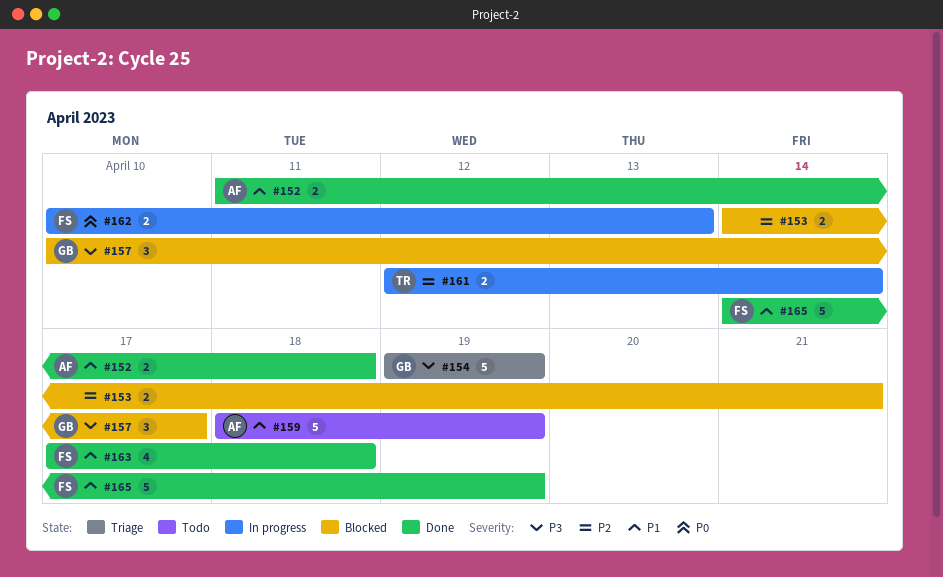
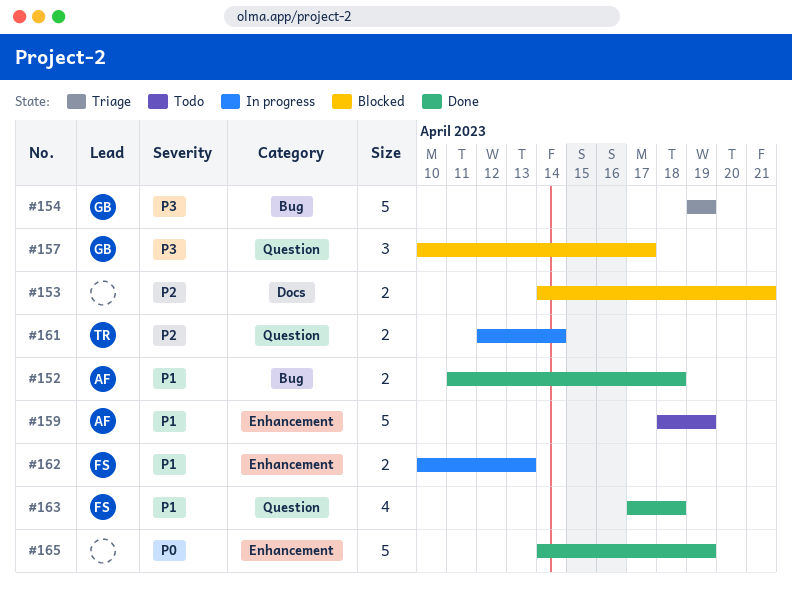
#162, priority: P0 -> P1
#165, owner: FS -> none
#165, priority: P1 -> P0

